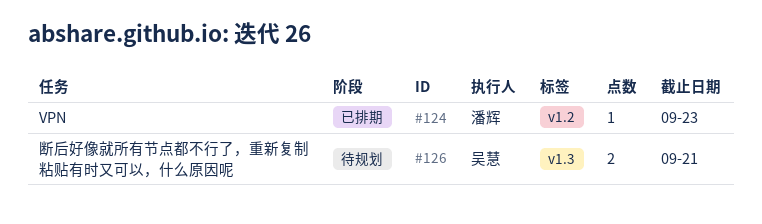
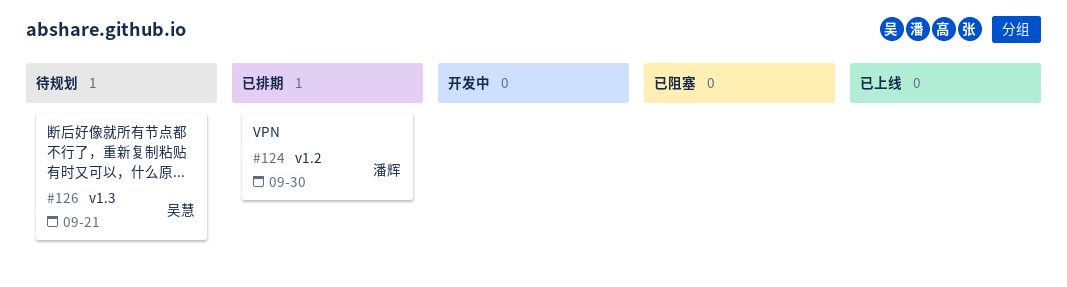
#124, due: Sep 23 -> Sep 30

